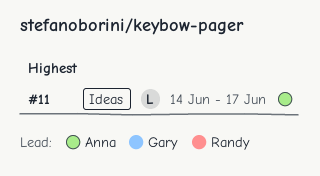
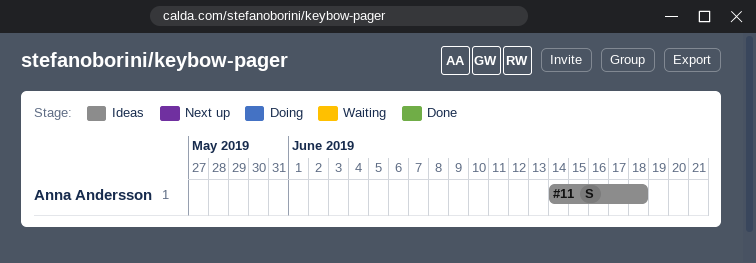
#11, estimate: L -> S
#11, due: Jun 17 -> Jun 18

